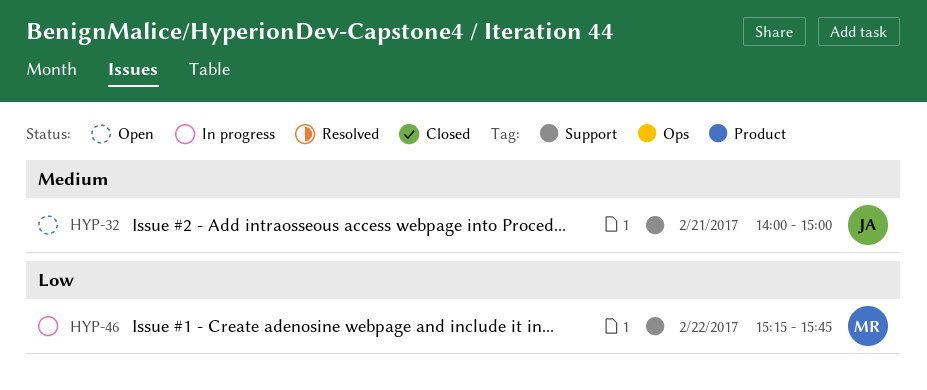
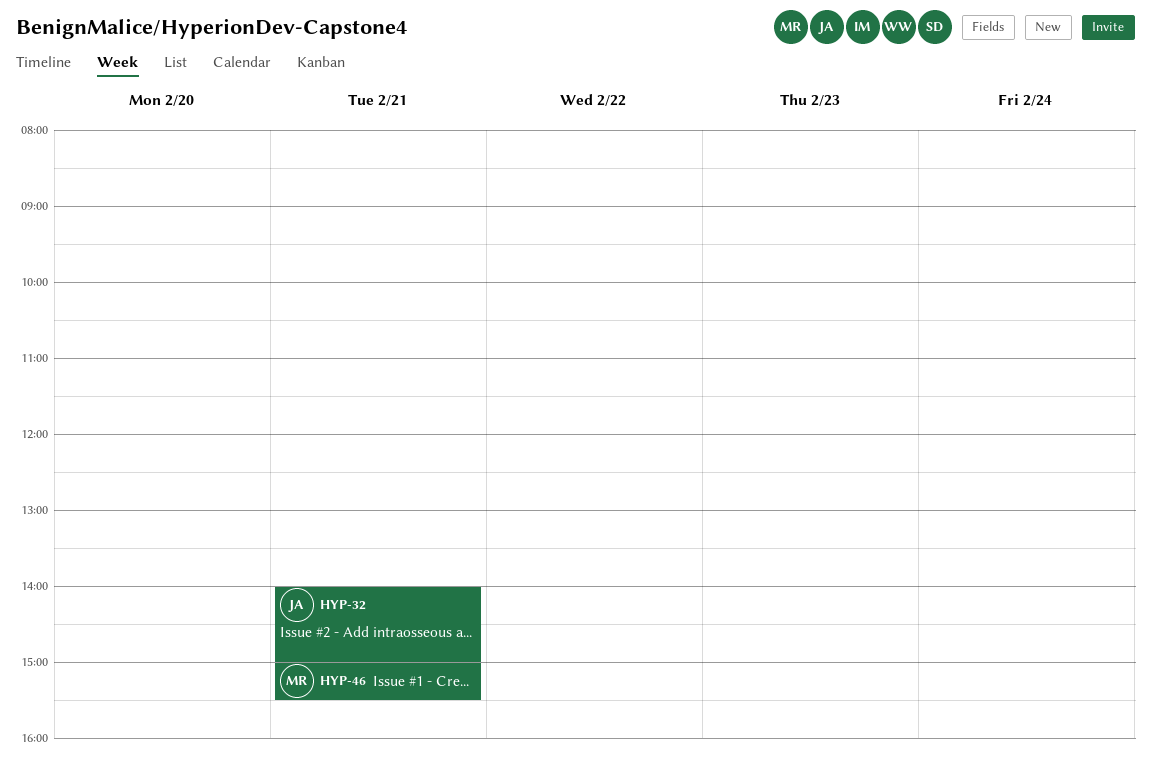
HYP-46, day: Feb 22 -> Feb 21
HYP-46, begins: 15:15 -> 15:00
HYP-46, ends: 15:45 -> 15:30

